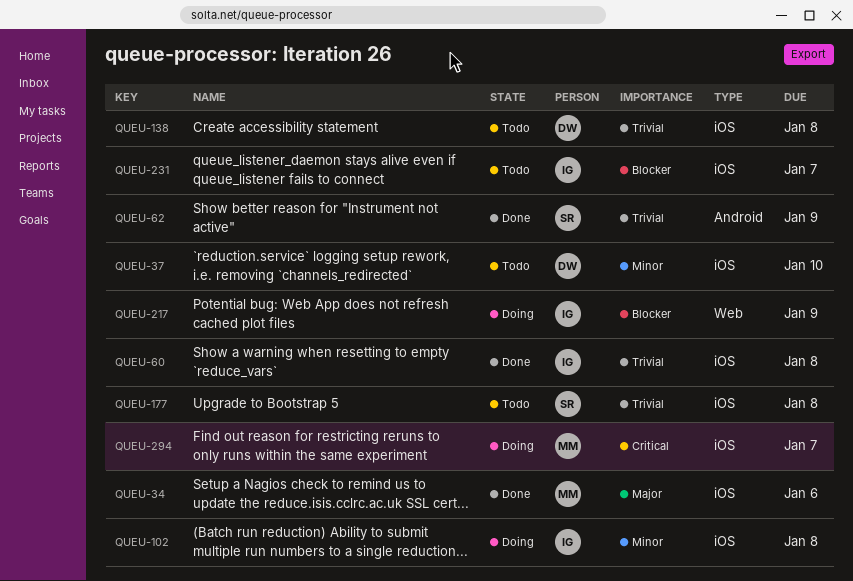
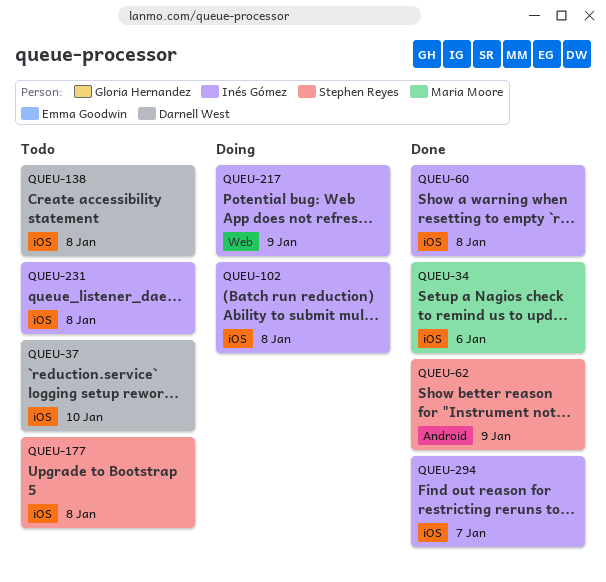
QUEU-231, due: Jan 7 -> Jan 8
QUEU-294, status: Doing -> Done
QUEU-294, owner: Maria Moore -> Inés Gómez

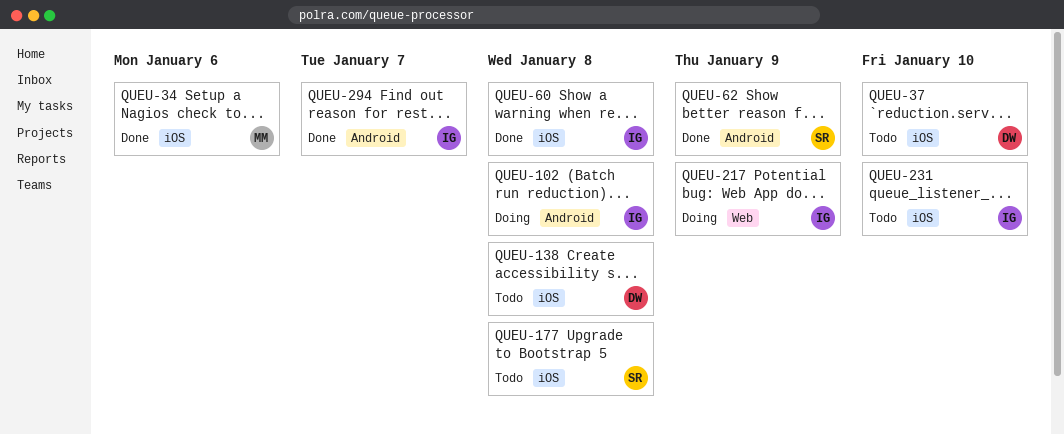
QUEU-102, label: iOS -> Android
QUEU-231, due: Jan 8 -> Jan 10
QUEU-294, label: iOS -> Android

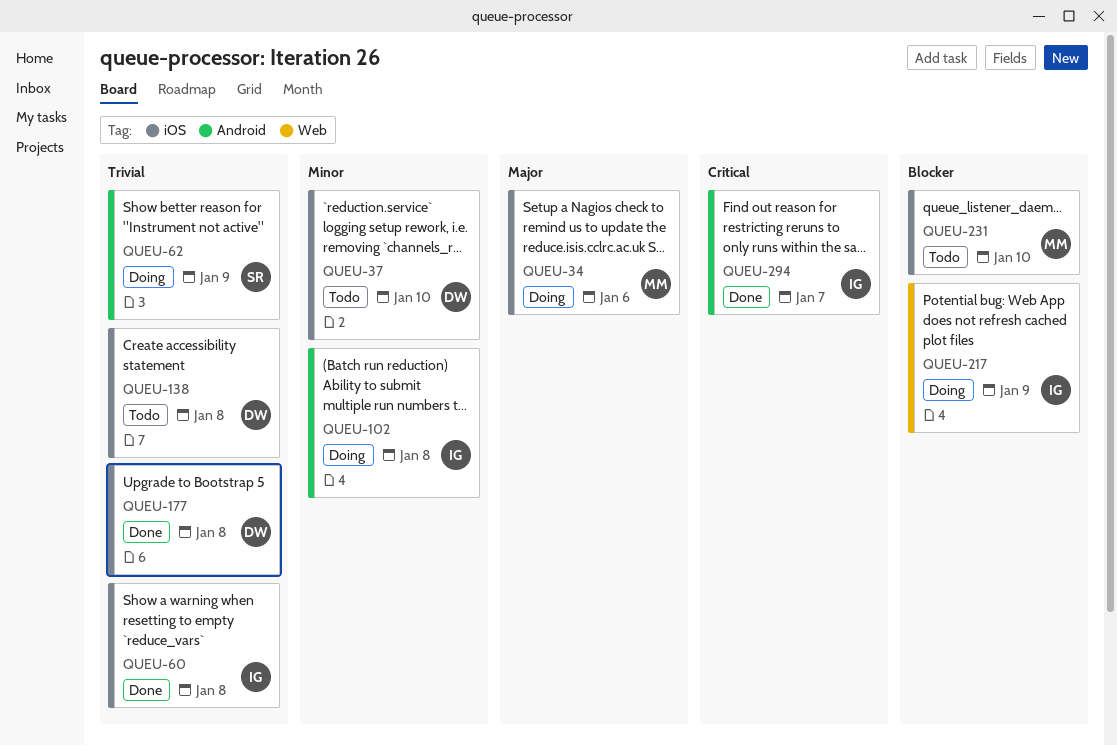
QUEU-34, status: Done -> Doing
QUEU-62, status: Done -> Doing
QUEU-177, status: Todo -> Done
QUEU-177, owner: SR -> DW
QUEU-231, owner: IG -> MM

